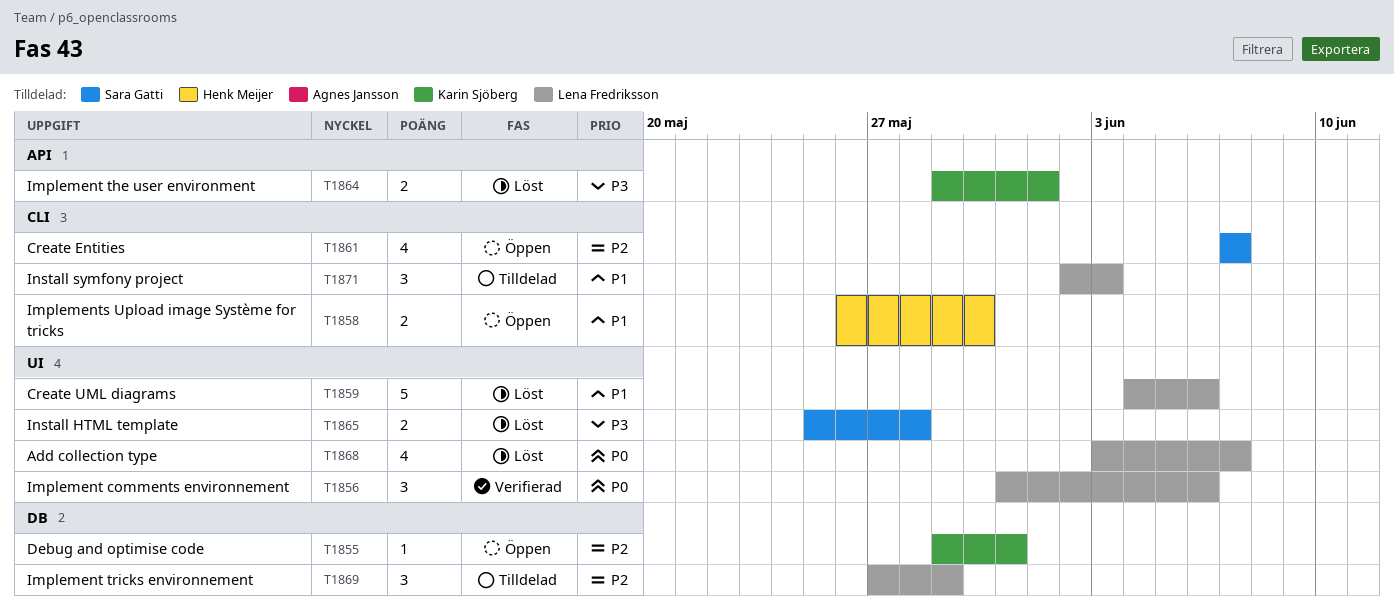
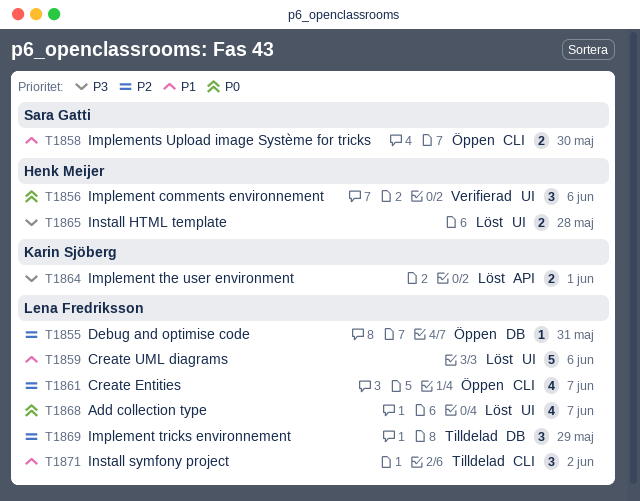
T1855, owner: Karin Sjöberg -> Lena Fredriksson
T1856, owner: Lena Fredriksson -> Henk Meijer
T1858, owner: Henk Meijer -> Sara Gatti
T1861, owner: Sara Gatti -> Lena Fredriksson
T1865, owner: Sara Gatti -> Henk Meijer
T1871, due: Jun 3 -> Jun 2

